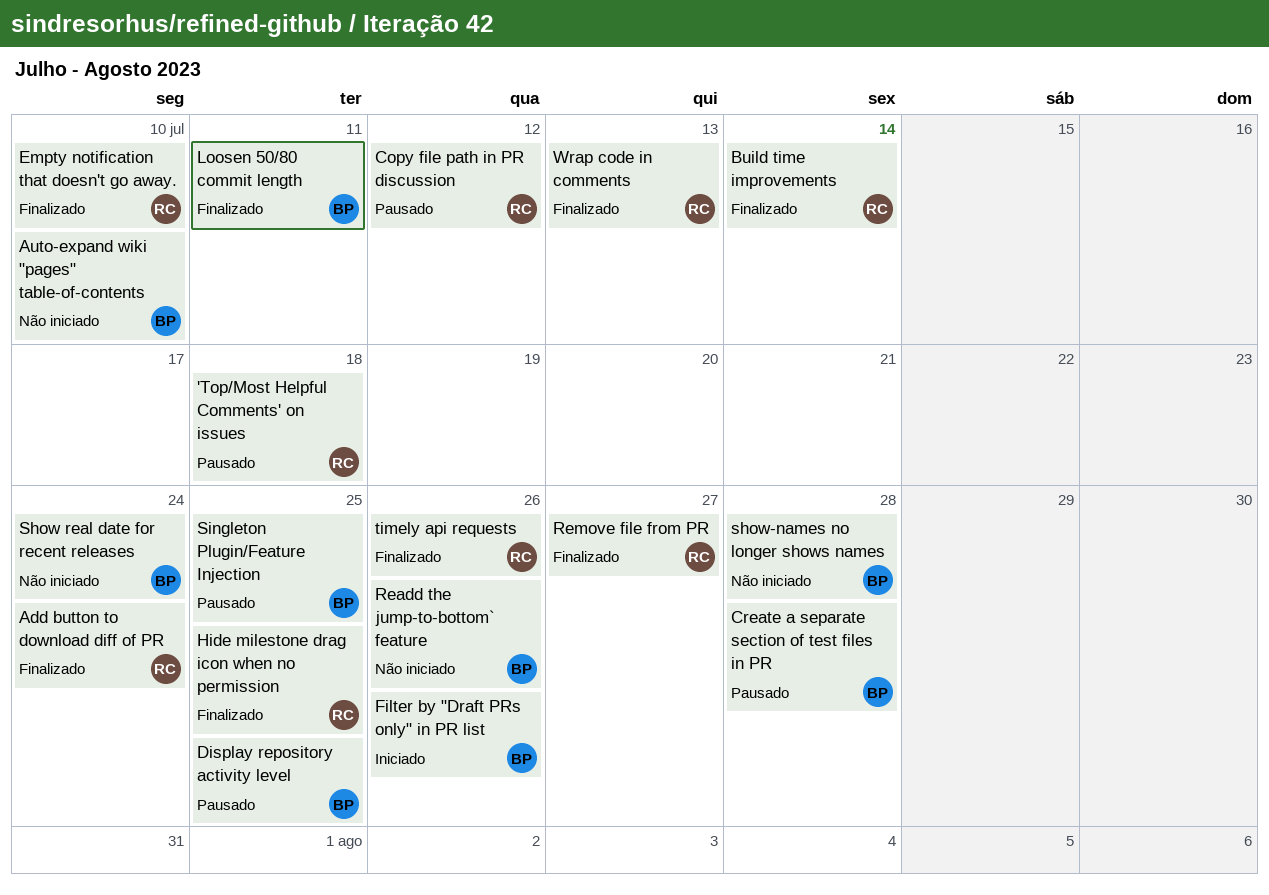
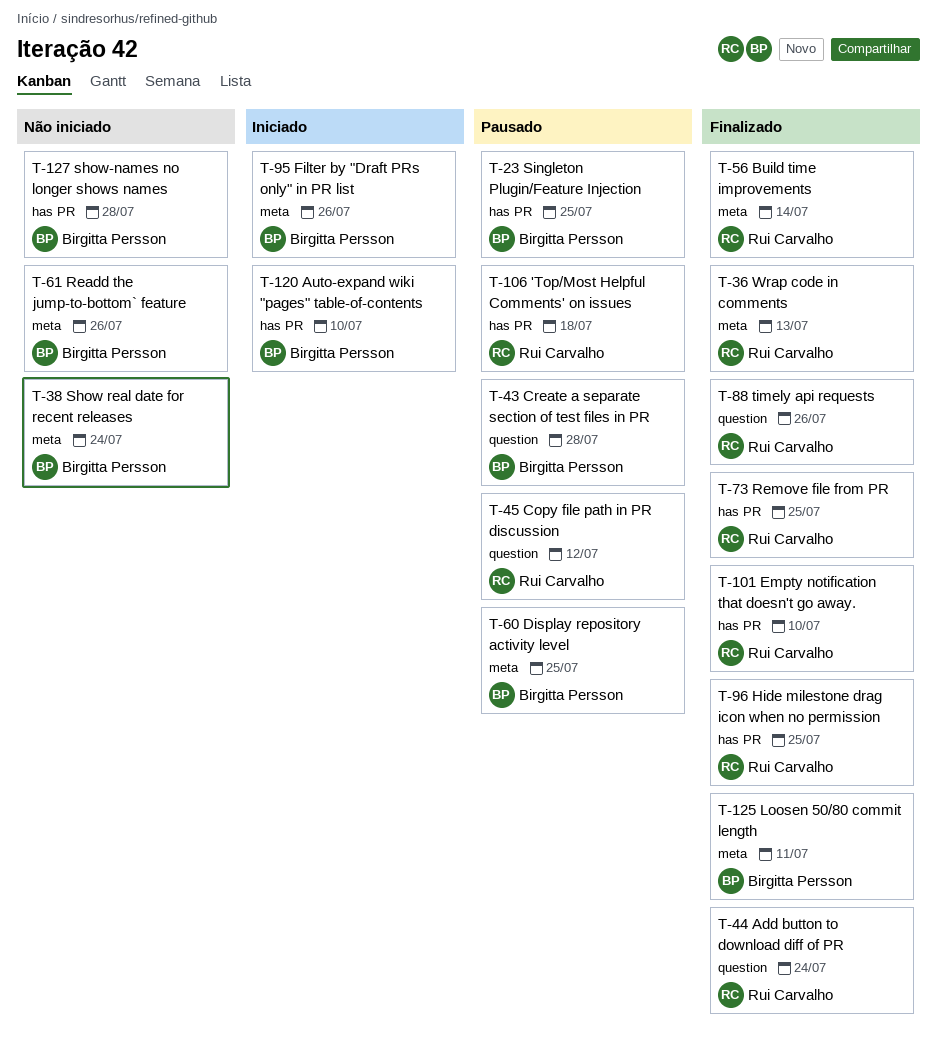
Auto-expand wiki "pages" table-of-contents, status: Não iniciado -> Iniciado
Remove file from PR, due: Jul 27 -> Jul 25

